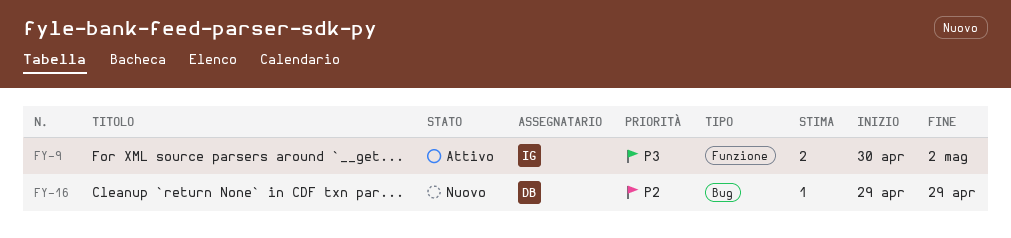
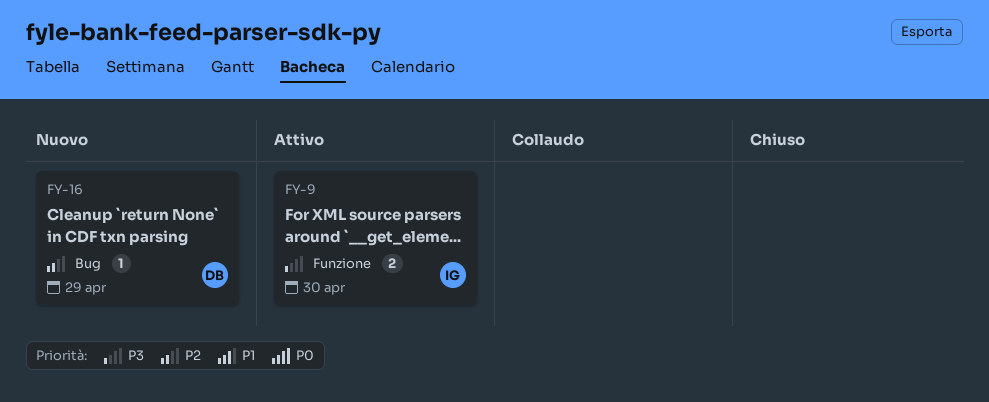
FY-9, due: May 2 -> Apr 30

